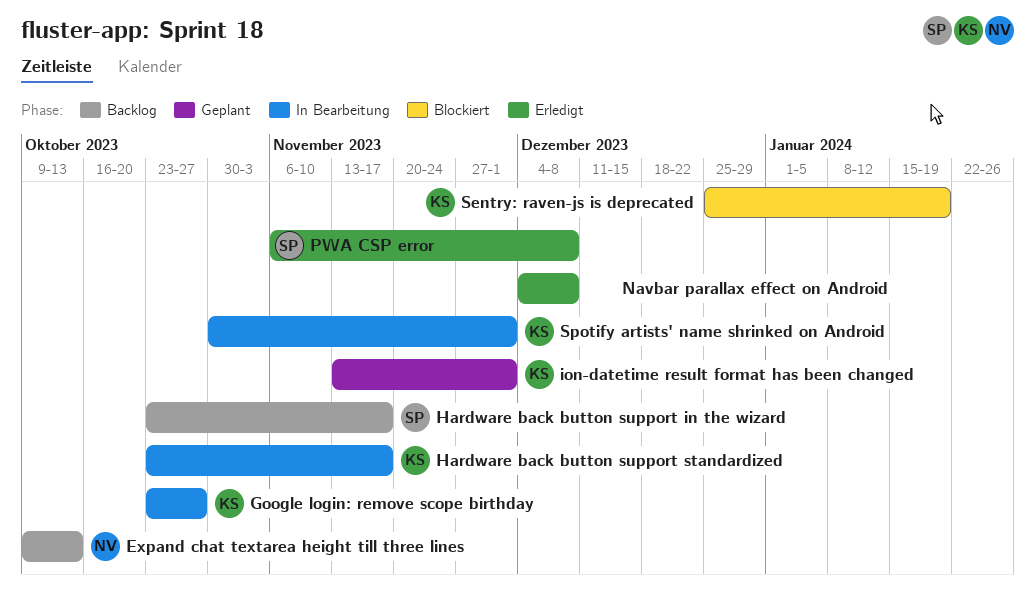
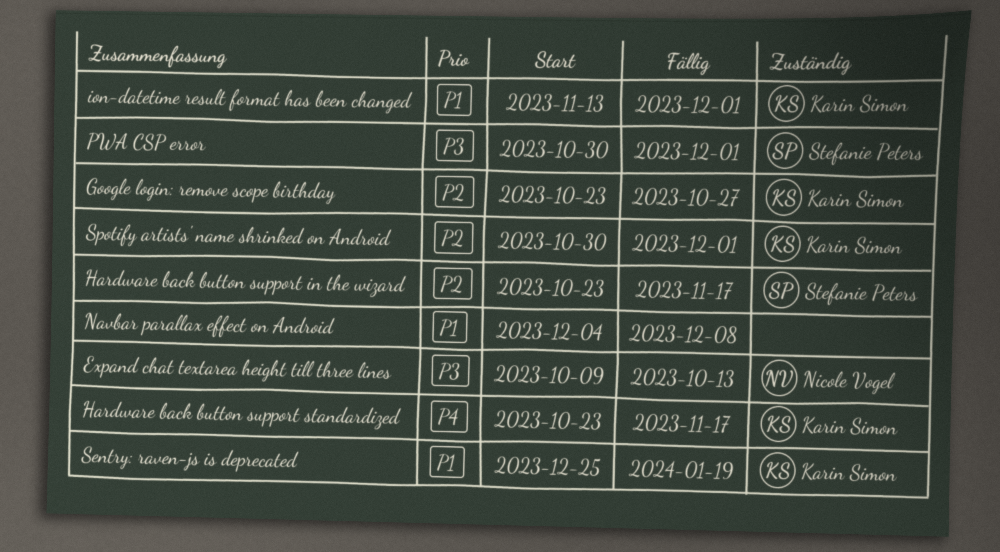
PWA CSP error, start: Nov 6 -> Oct 30
PWA CSP error, due: Dec 8 -> Dec 1

